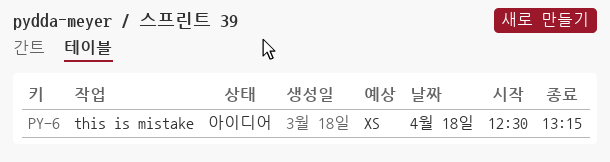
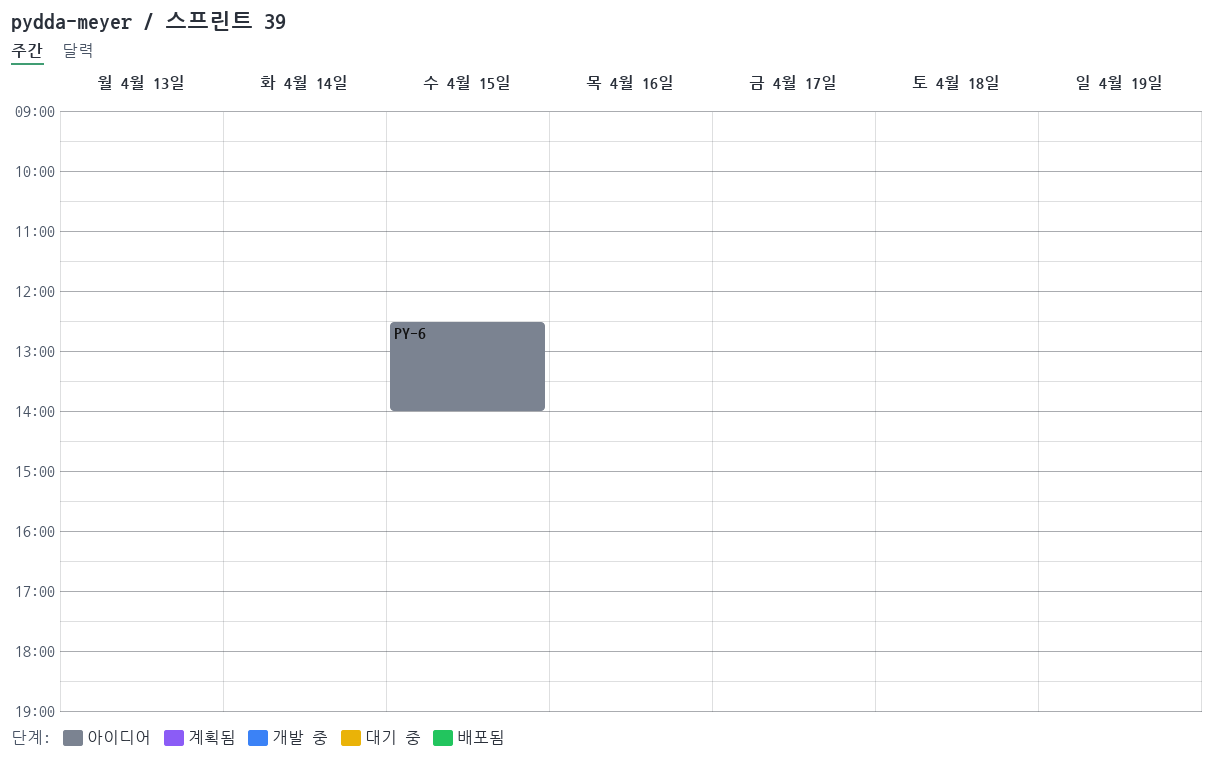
PY-6, day: Apr 18 -> Apr 15
PY-6, ends: 13:15 -> 14:00

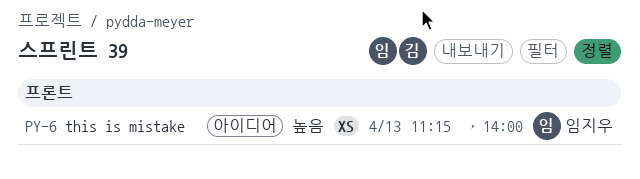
PY-6, day: Apr 15 -> Apr 13
PY-6, begins: 12:30 -> 11:15

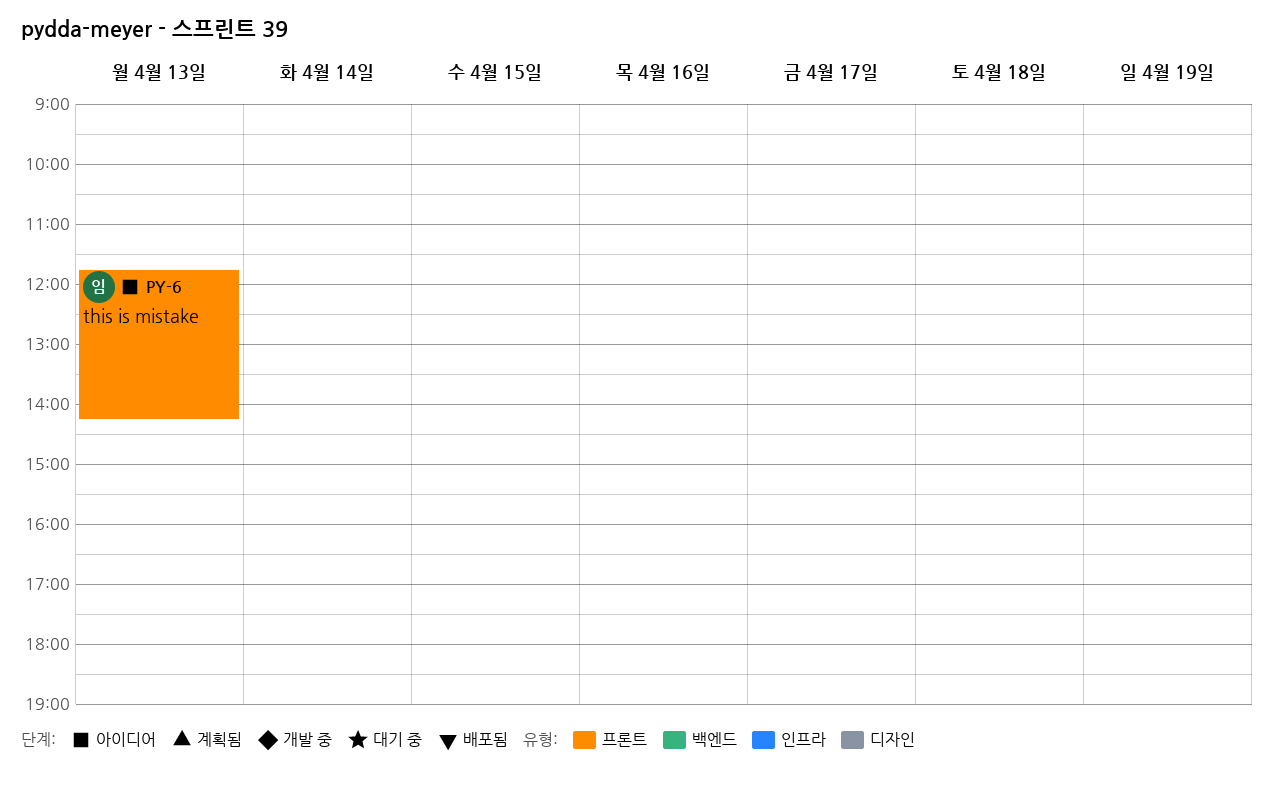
PY-6, begins: 11:15 -> 11:45
PY-6, ends: 14:00 -> 14:15

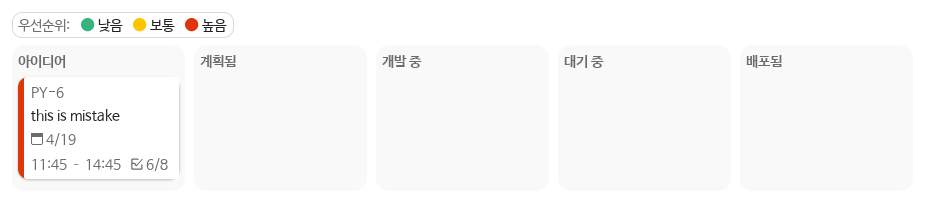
PY-6, day: Apr 13 -> Apr 19
PY-6, ends: 14:15 -> 14:45

